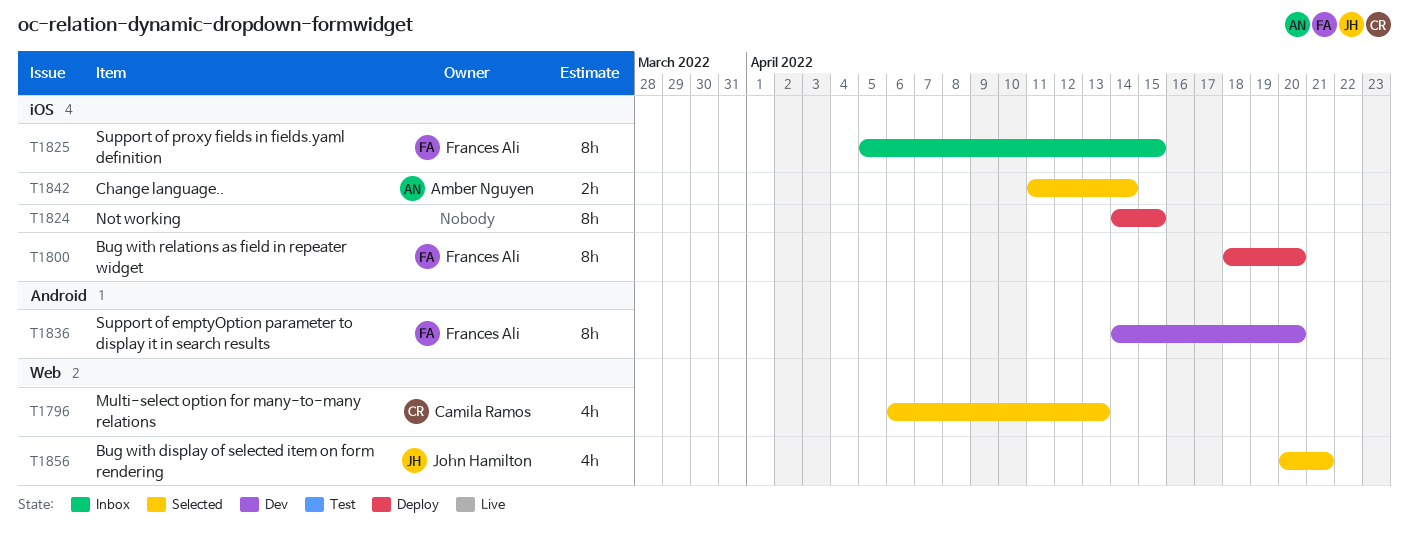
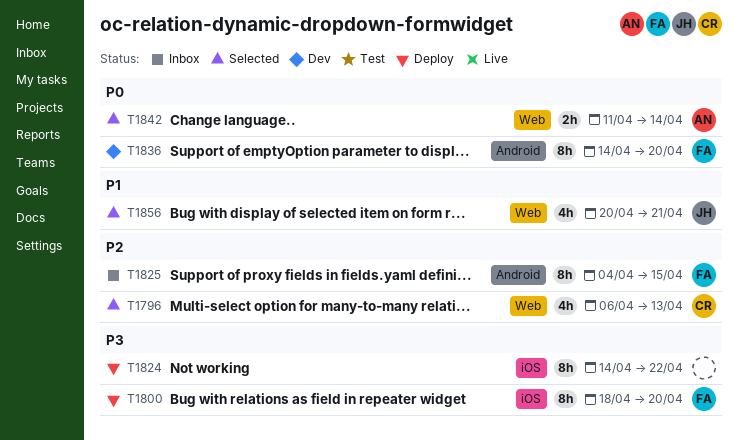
T1824, due: Apr 15 -> Apr 22
T1825, label: iOS -> Android
T1825, start: Apr 5 -> Apr 4
T1842, label: iOS -> Web

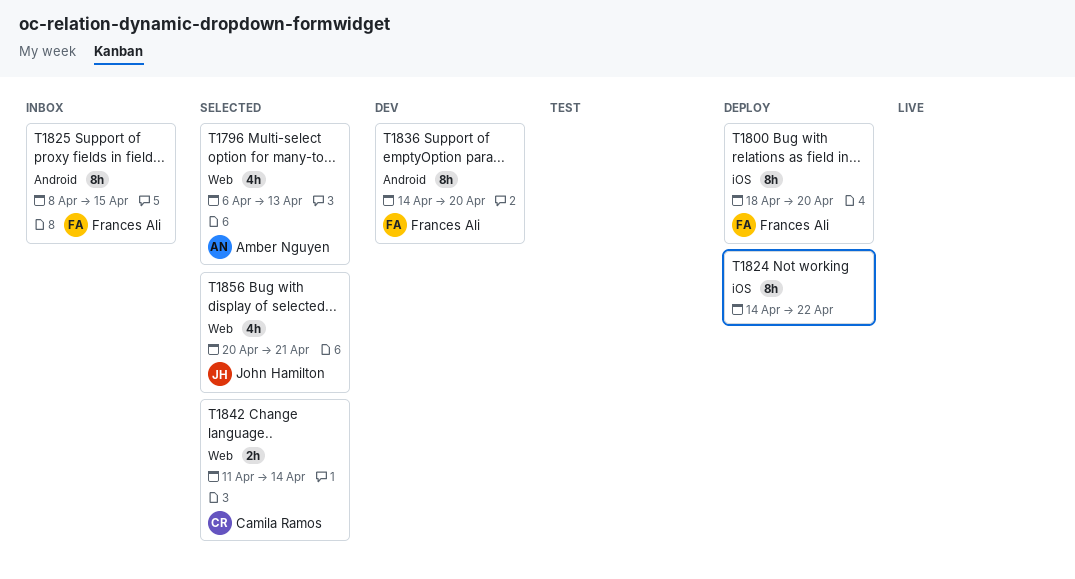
T1796, owner: Camila Ramos -> Amber Nguyen
T1825, start: Apr 4 -> Apr 8
T1842, owner: Amber Nguyen -> Camila Ramos

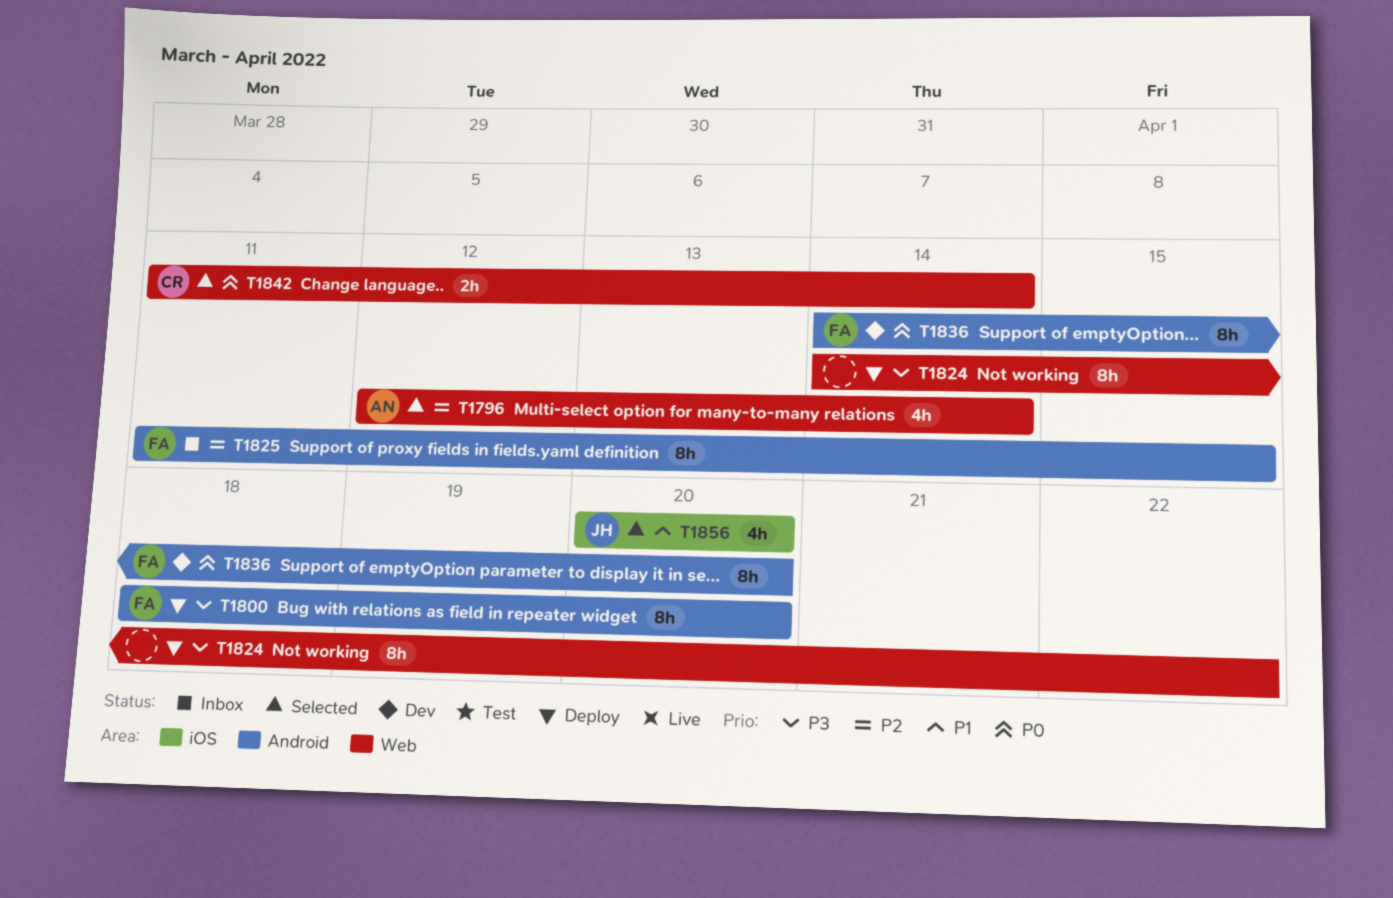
T1796, start: Apr 6 -> Apr 12
T1796, due: Apr 13 -> Apr 14
T1800, label: iOS -> Android
T1824, label: iOS -> Web
T1825, start: Apr 8 -> Apr 11
T1856, label: Web -> iOS
T1856, due: Apr 21 -> Apr 20

